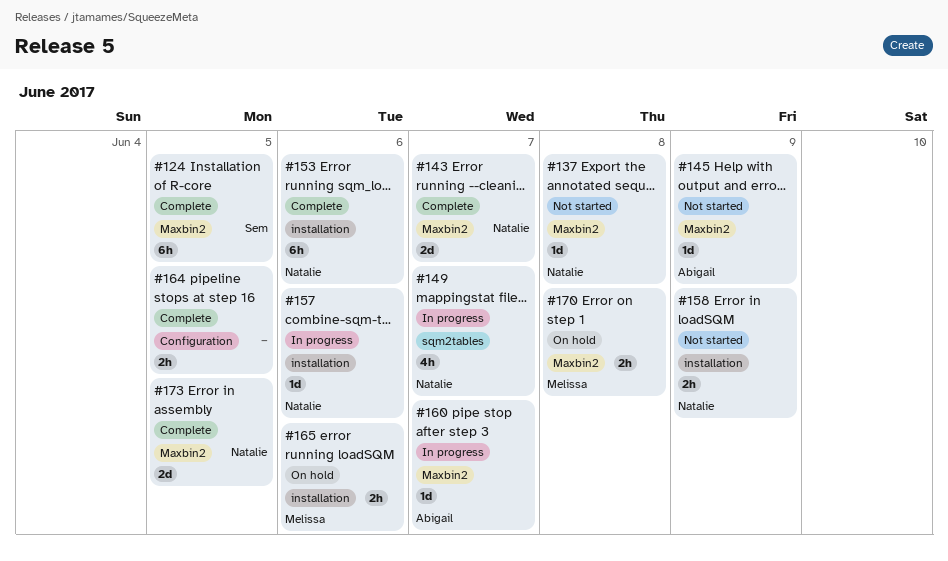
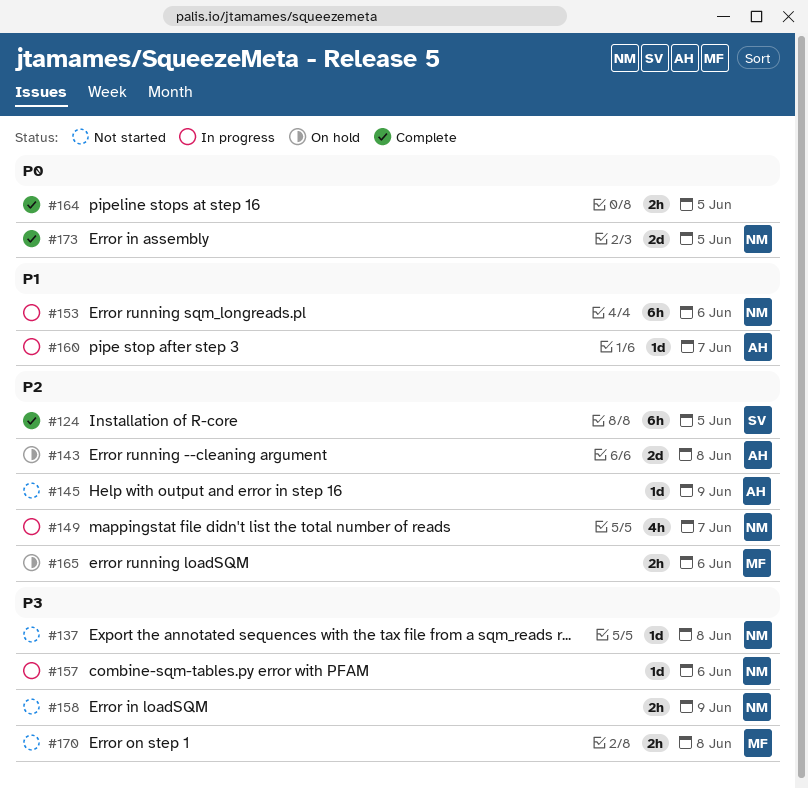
#143, status: Complete -> On hold
#143, owner: Natalie -> Abigail
#143, day: Jun 7 -> Jun 8
#153, status: Complete -> In progress
#170, status: On hold -> Not started

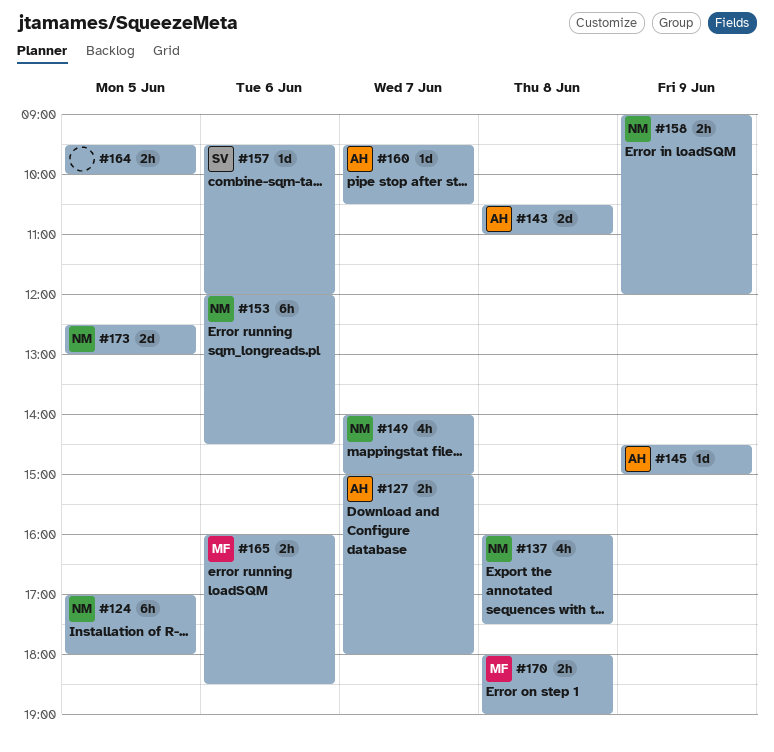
#124, owner: SV -> NM
#127: none -> present
#137, estimate: 1d -> 4h
#157, owner: NM -> SV

